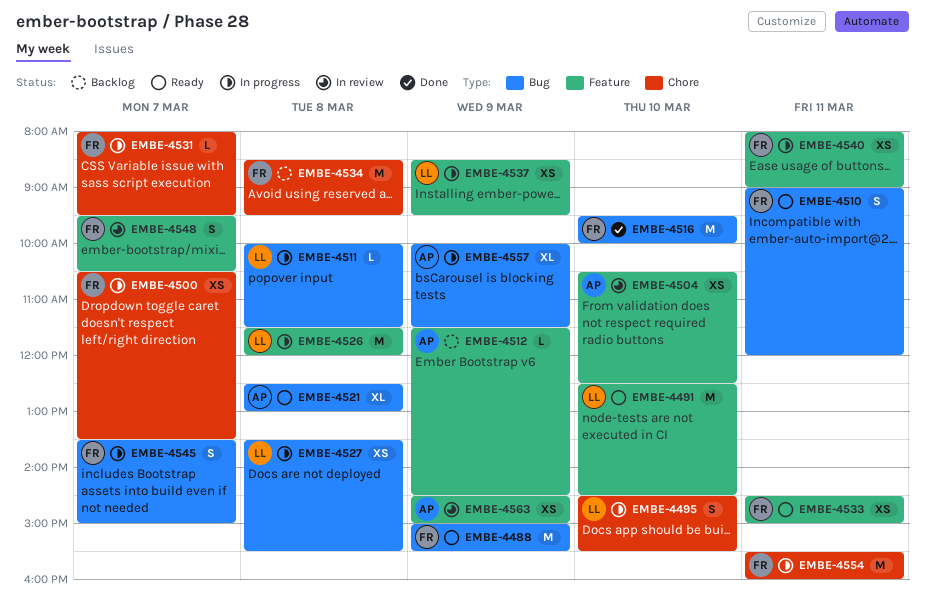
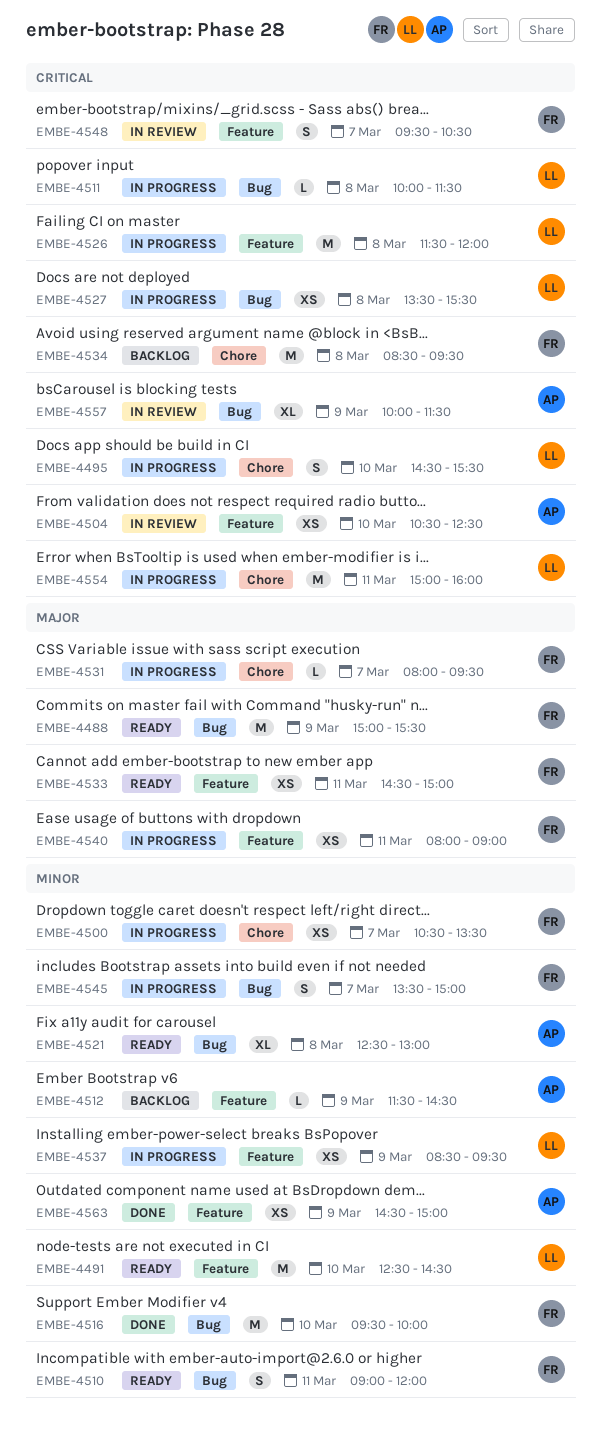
EMBE-4554, owner: FR -> LL
EMBE-4554, begins: 15:30 -> 15:00
EMBE-4557, status: In progress -> In review
EMBE-4563, status: In review -> Done

